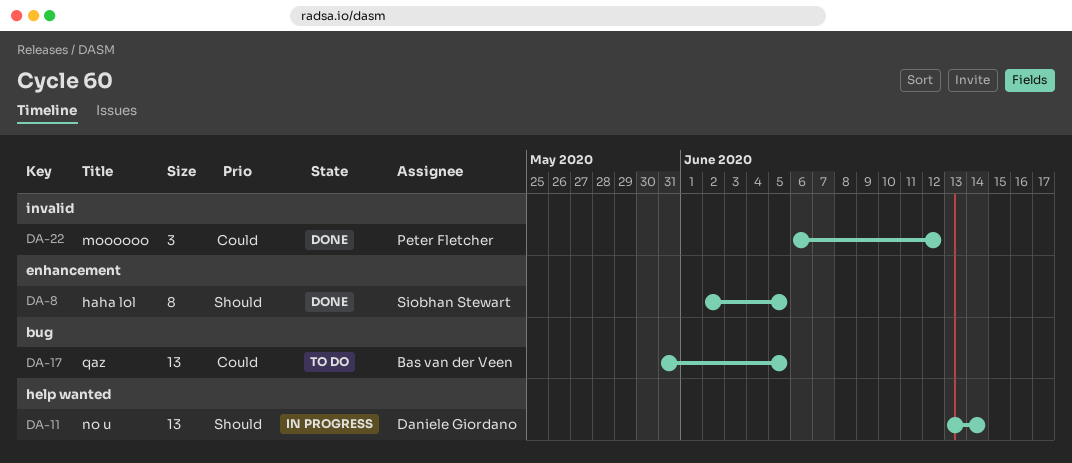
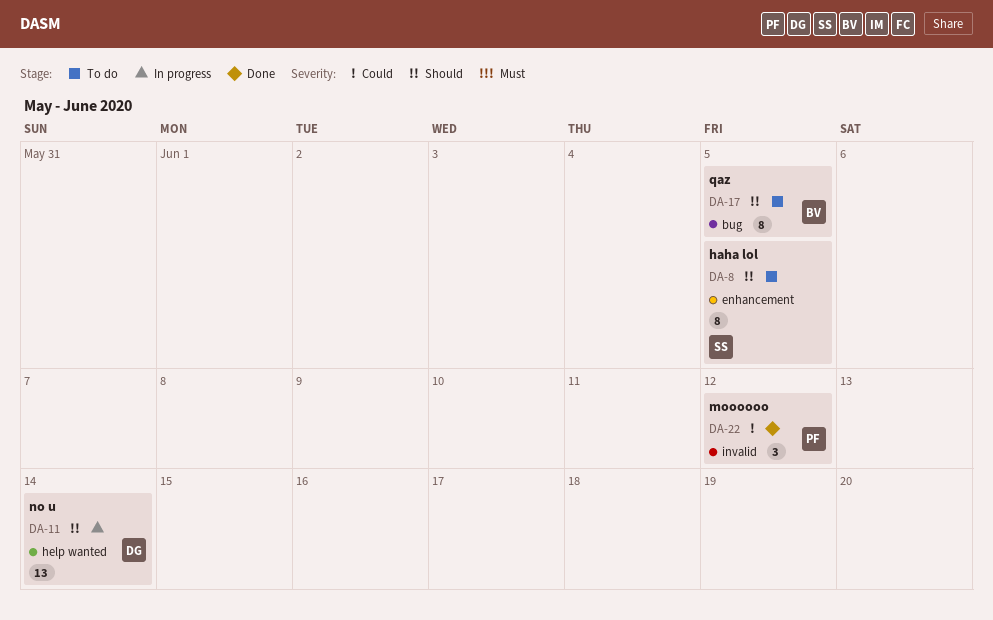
DA-8, status: Done -> To do
DA-17, priority: Could -> Should
DA-17, estimate: 13 -> 8

